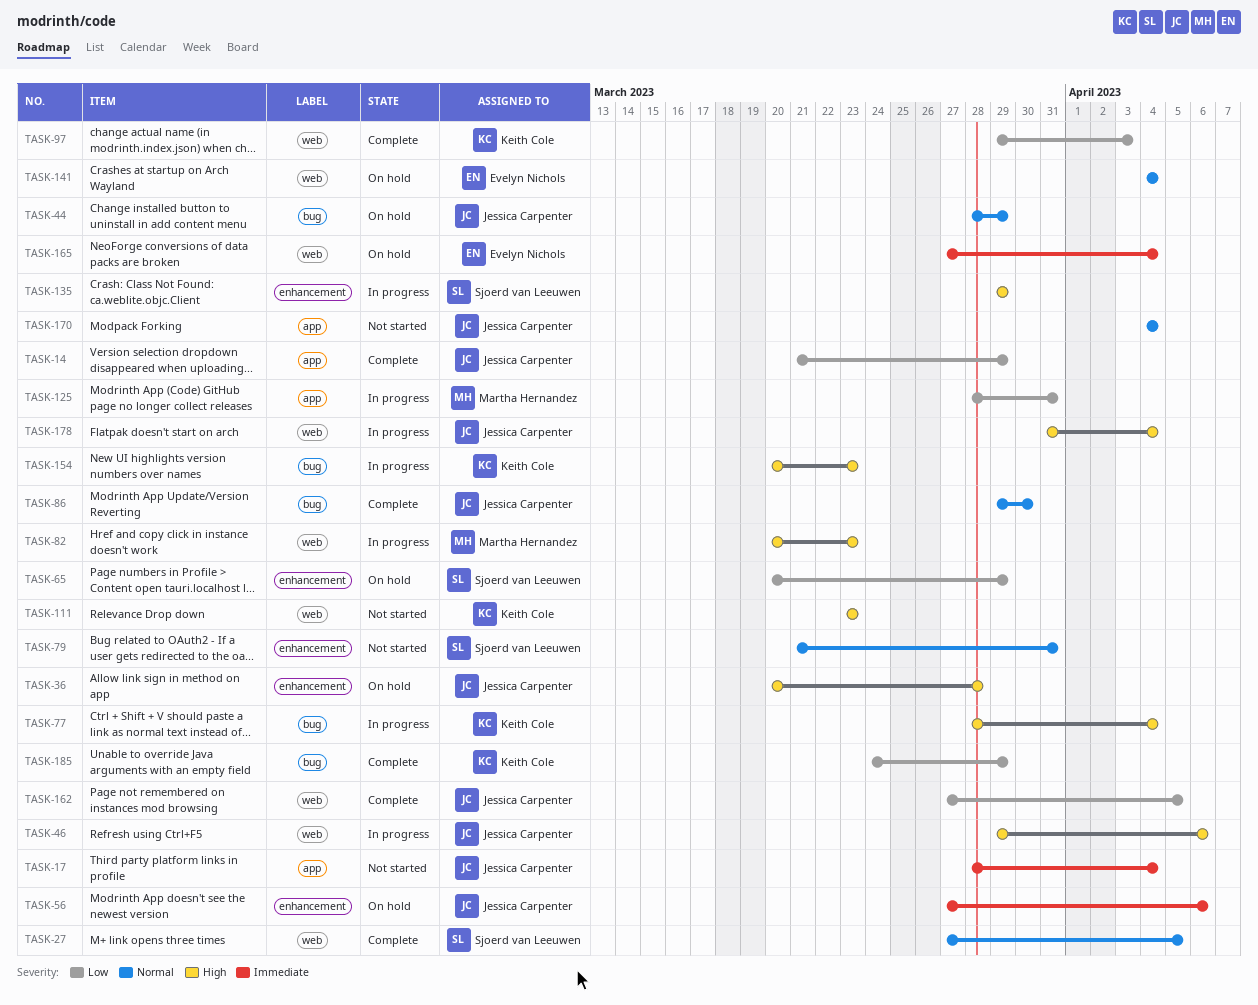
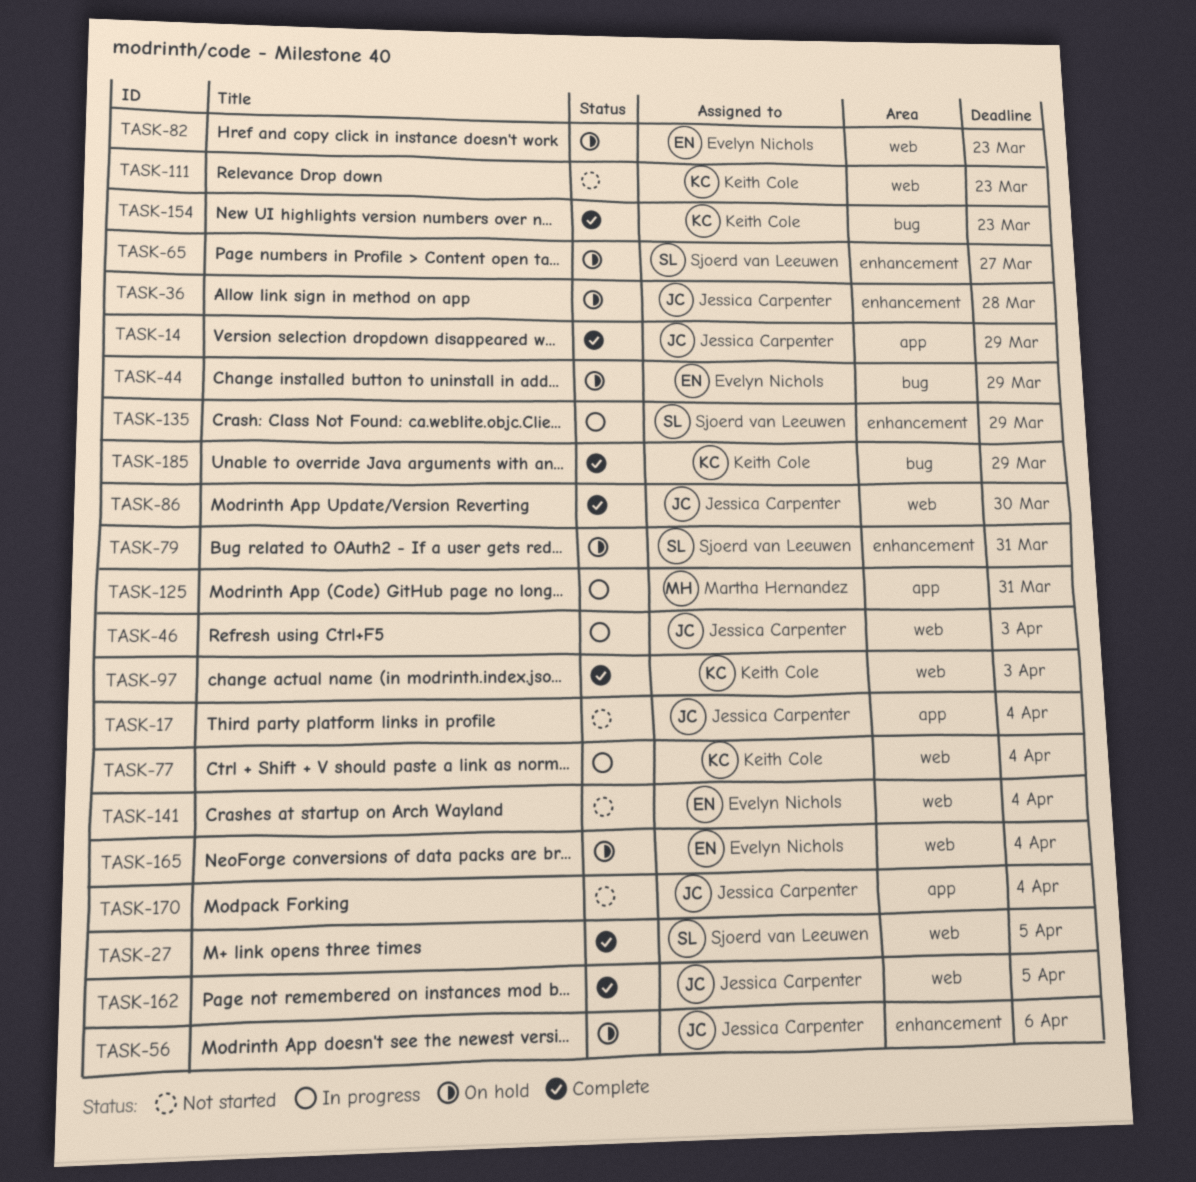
TASK-44, owner: Jessica Carpenter -> Evelyn Nichols
TASK-46, due: Apr 6 -> Apr 3
TASK-65, due: Mar 29 -> Mar 27
TASK-77, label: bug -> web
TASK-79, status: Not started -> On hold
TASK-82, status: In progress -> On hold
TASK-82, owner: Martha Hernandez -> Evelyn Nichols
TASK-86, label: bug -> web
TASK-141, status: On hold -> Not started
TASK-154, status: In progress -> Complete
TASK-178: present -> none

